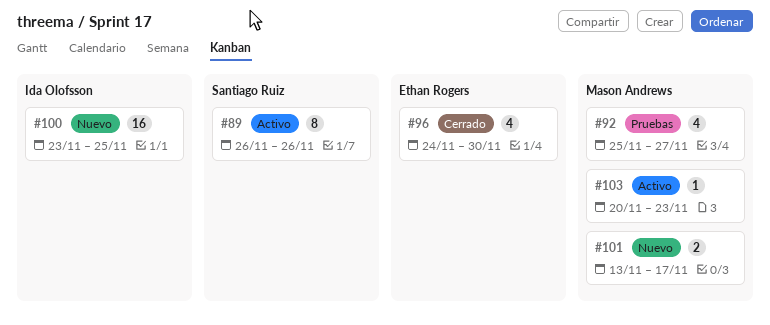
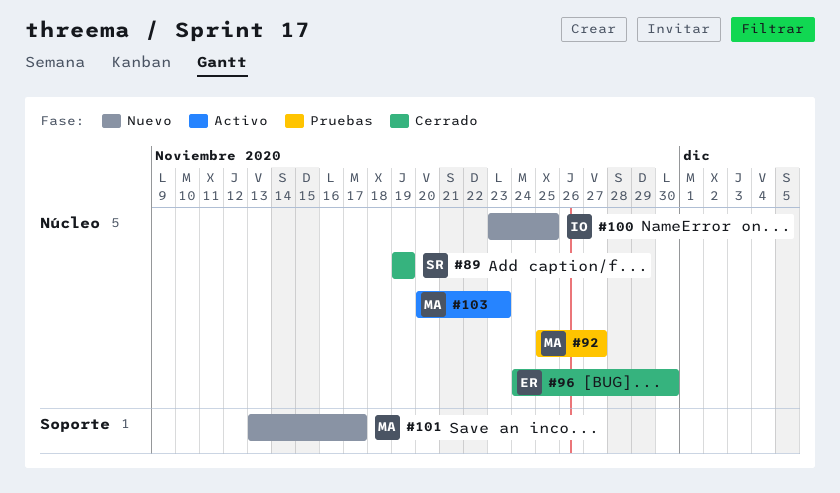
#89, status: Activo -> Cerrado
#89, start: Nov 26 -> Nov 19
#89, due: Nov 26 -> Nov 19

